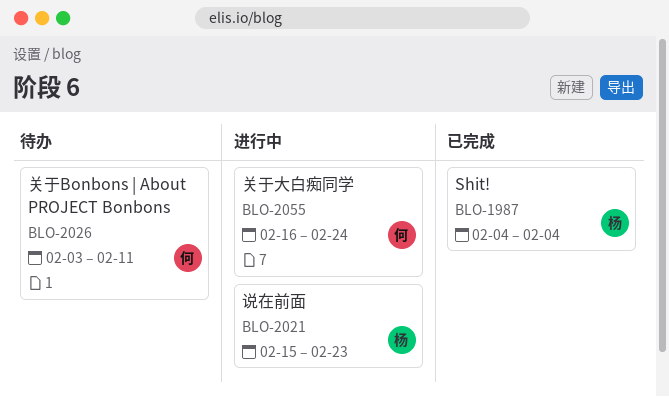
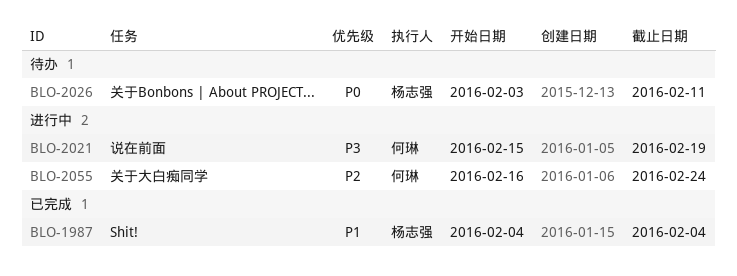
BLO-2021, owner: 杨志强 -> 何琳
BLO-2021, due: Feb 23 -> Feb 19
BLO-2026, owner: 何琳 -> 杨志强

